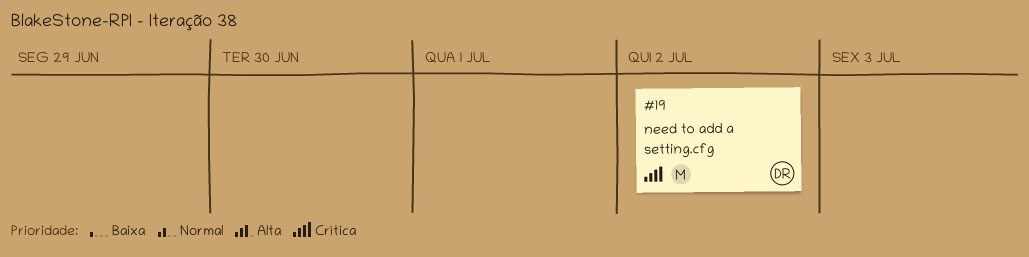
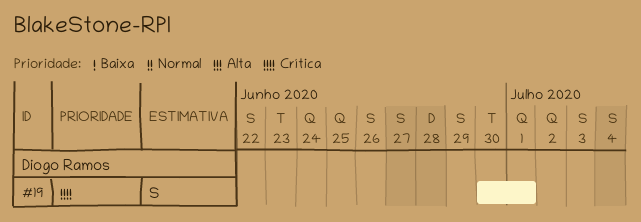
#19, estimate: M -> S
#19, due: Jul 2 -> Jul 1

